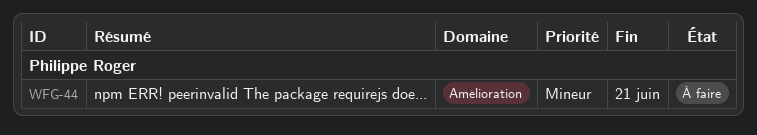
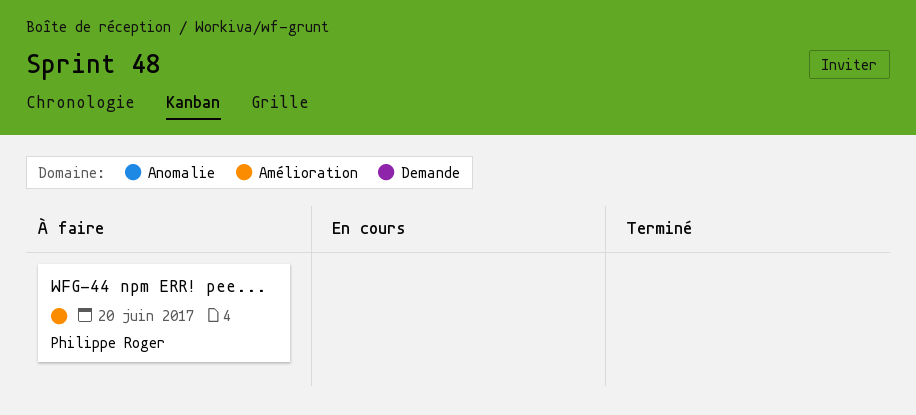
WFG-44, due: Jun 21 -> Jun 20

